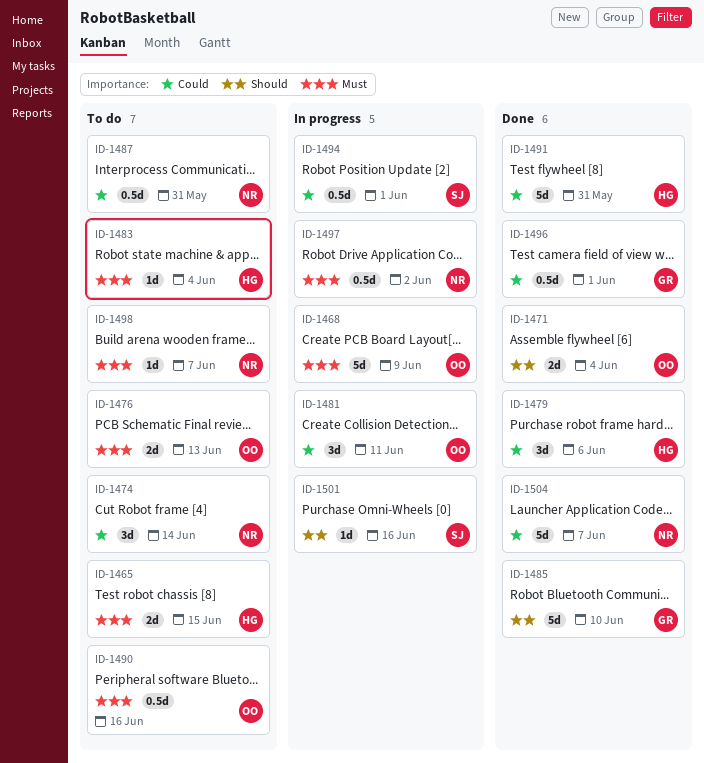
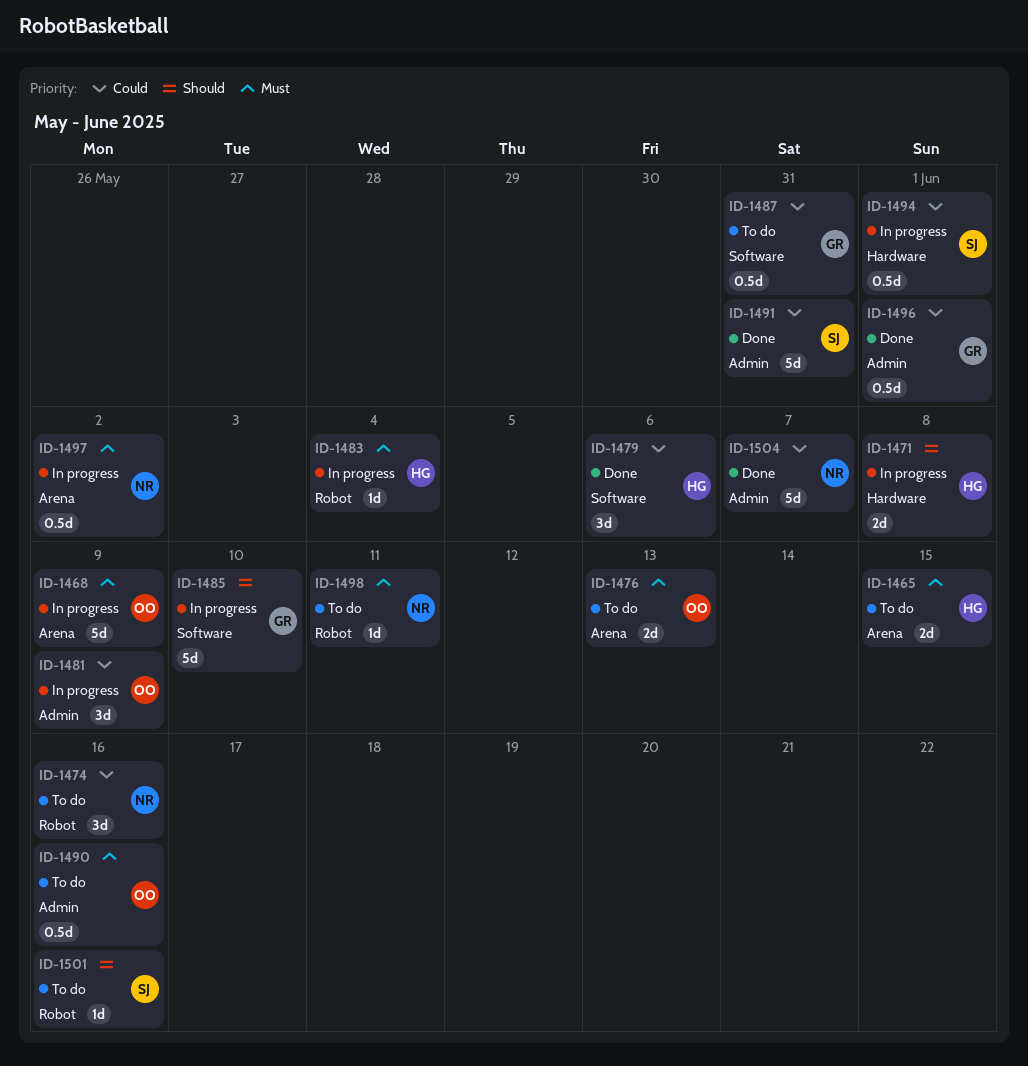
ID-1471, status: Done -> In progress
ID-1471, owner: OO -> HG
ID-1471, due: Jun 4 -> Jun 8
ID-1474, due: Jun 14 -> Jun 16
ID-1481, due: Jun 11 -> Jun 9
ID-1483, status: To do -> In progress
ID-1485, status: Done -> In progress
ID-1487, owner: NR -> GR
ID-1491, owner: HG -> SJ
ID-1498, due: Jun 7 -> Jun 11
ID-1501, status: In progress -> To do

